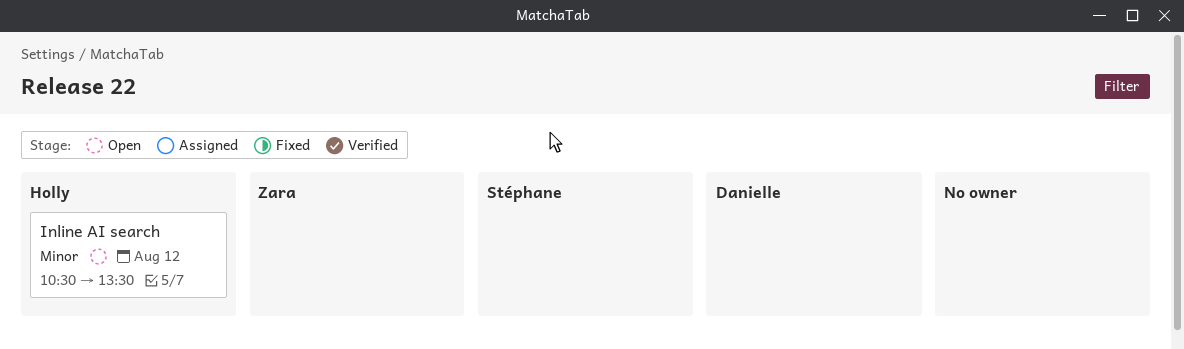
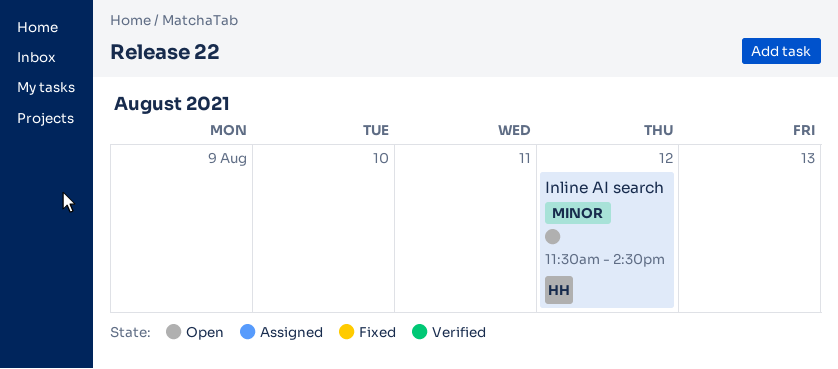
Inline AI search, begins: 10:30 -> 11:30
Inline AI search, ends: 13:30 -> 14:30

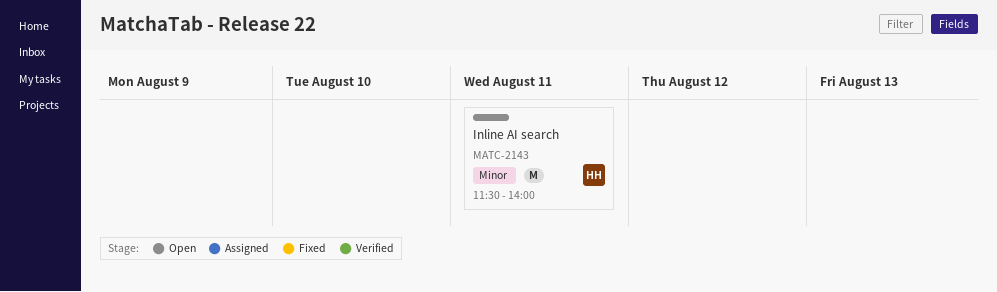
Inline AI search, day: Aug 12 -> Aug 11
Inline AI search, ends: 14:30 -> 14:00

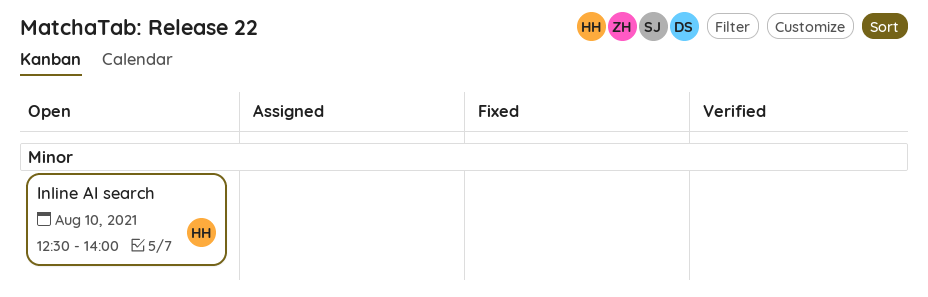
Inline AI search, day: Aug 11 -> Aug 10
Inline AI search, begins: 11:30 -> 12:30

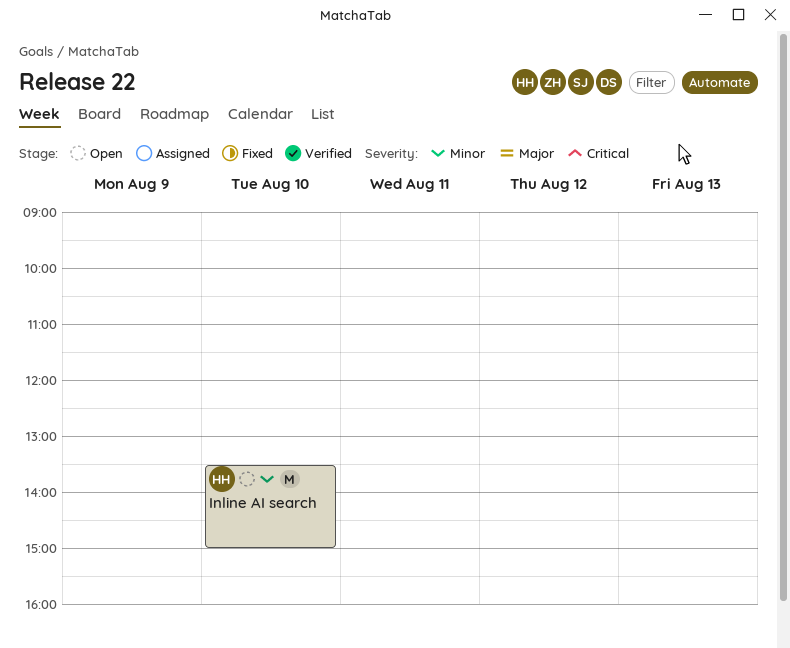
Inline AI search, begins: 12:30 -> 13:30
Inline AI search, ends: 14:00 -> 15:00

